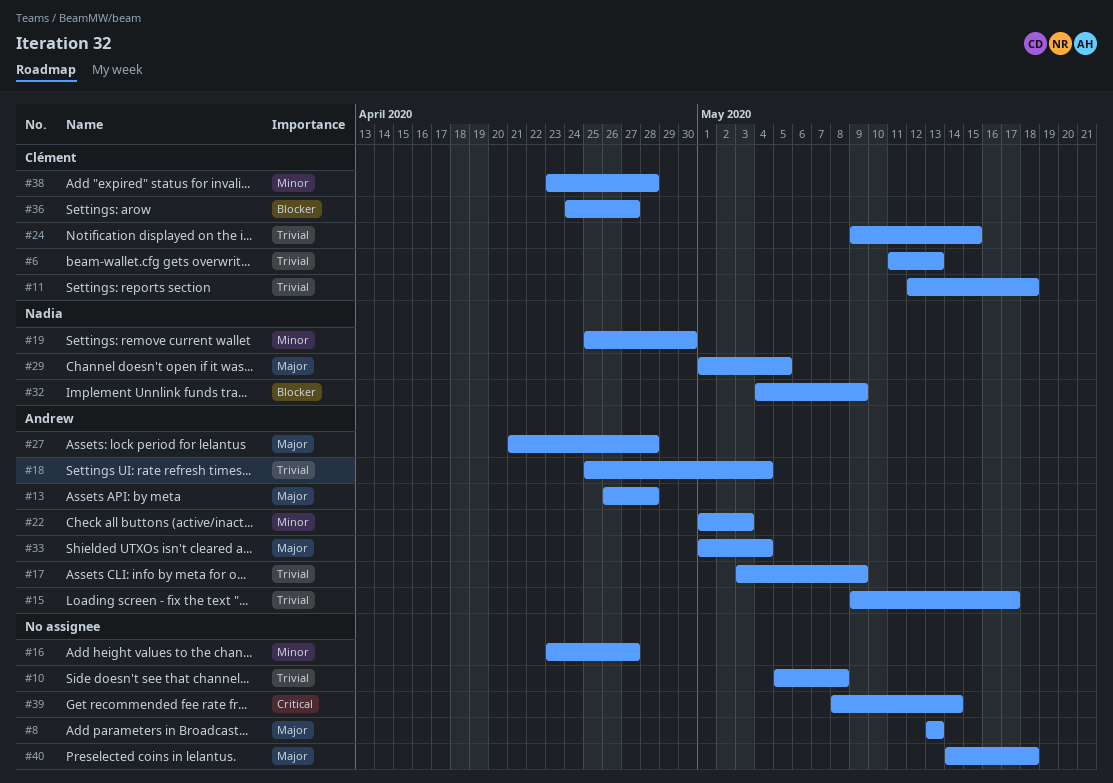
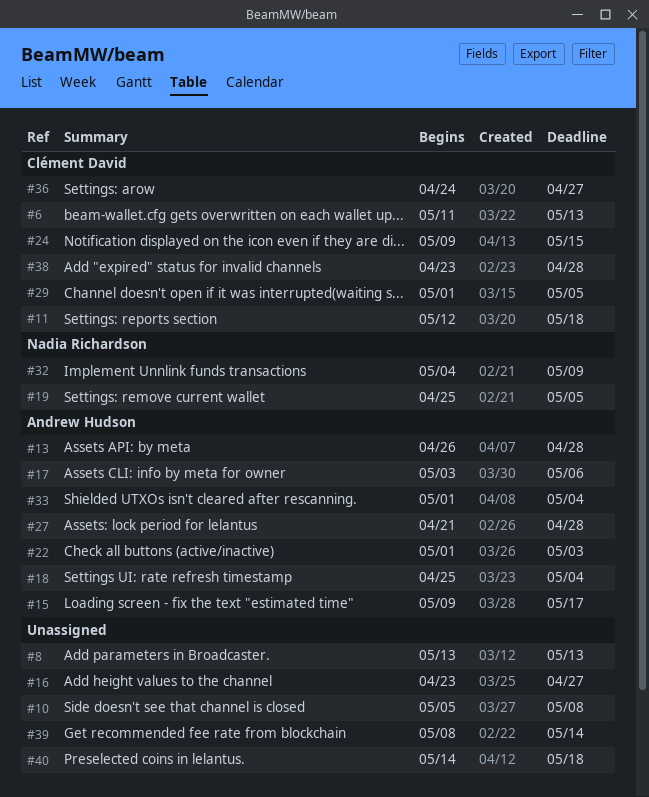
#17, due: May 9 -> May 6
#19, due: Apr 30 -> May 5
#29, owner: Nadia Richardson -> Clément David

